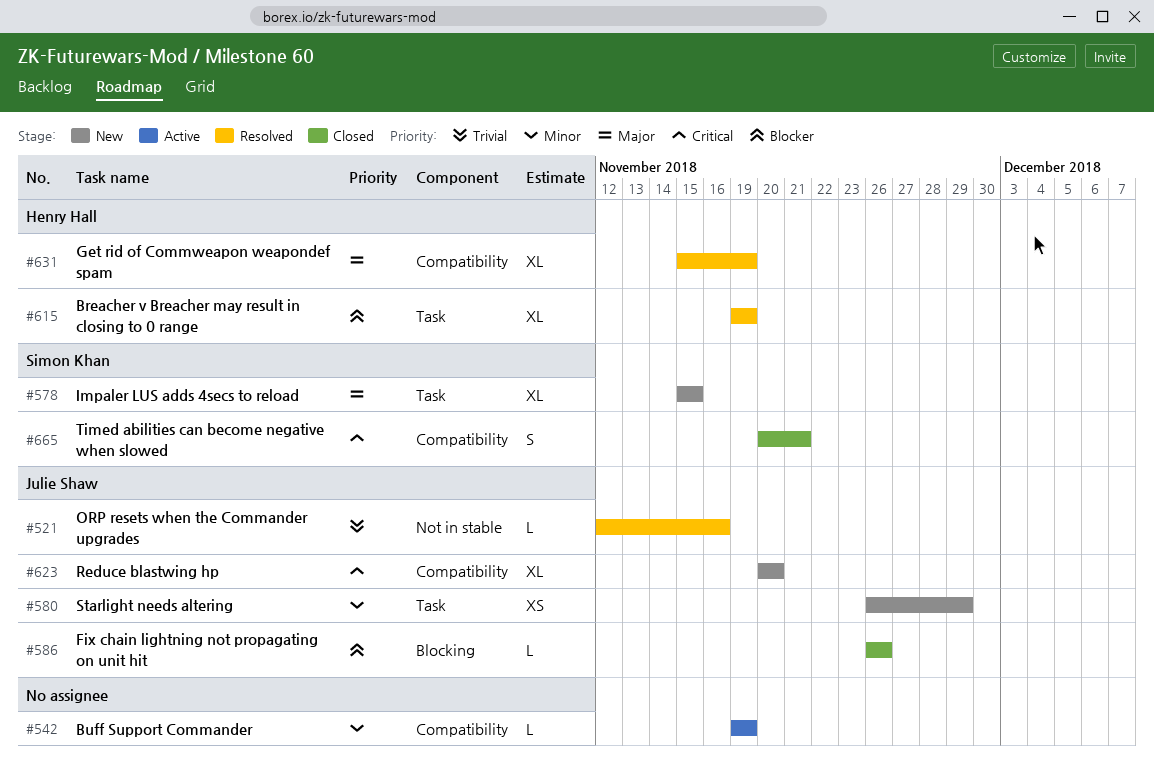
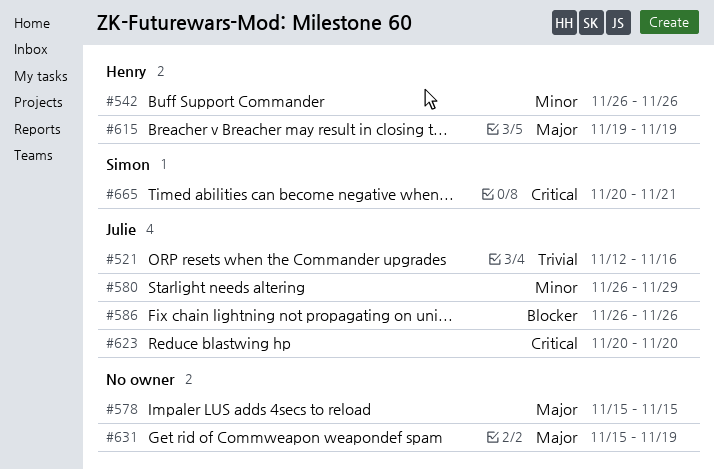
#542, owner: none -> Henry Hall
#542, start: Nov 19 -> Nov 26
#542, due: Nov 19 -> Nov 26
#578, owner: Simon Khan -> none
#615, priority: Blocker -> Major
#631, owner: Henry Hall -> none

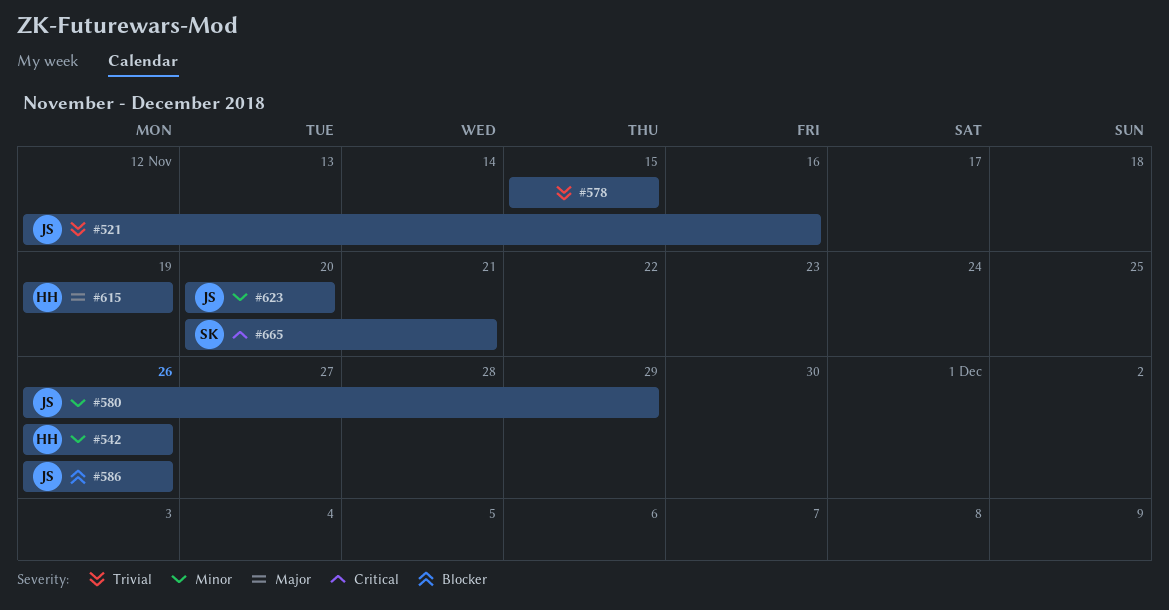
#578, priority: Major -> Trivial
#623, priority: Critical -> Minor
#631: present -> none

